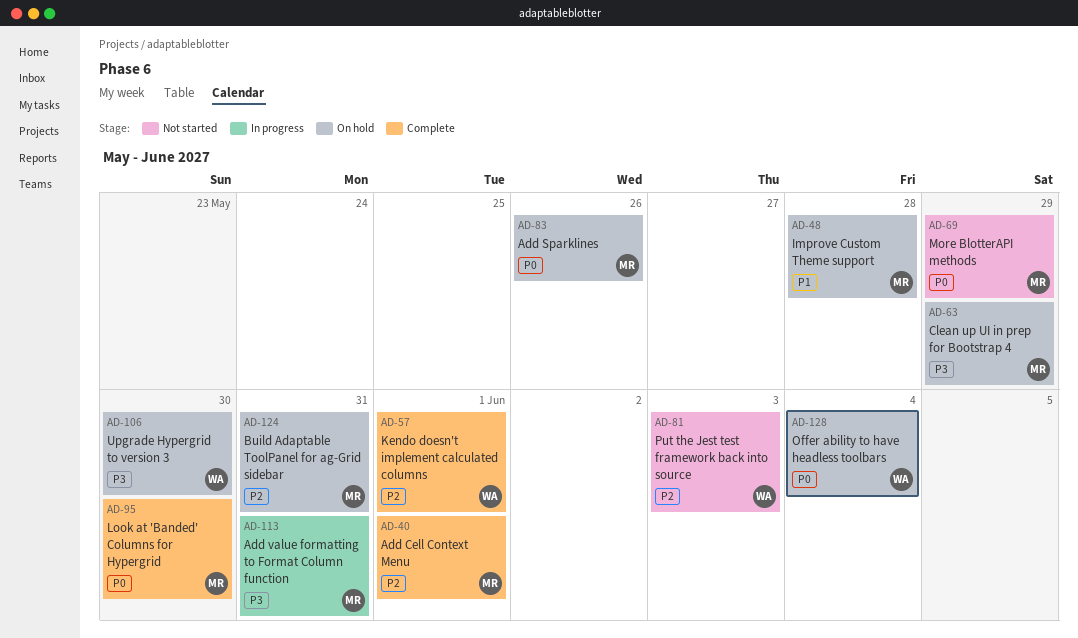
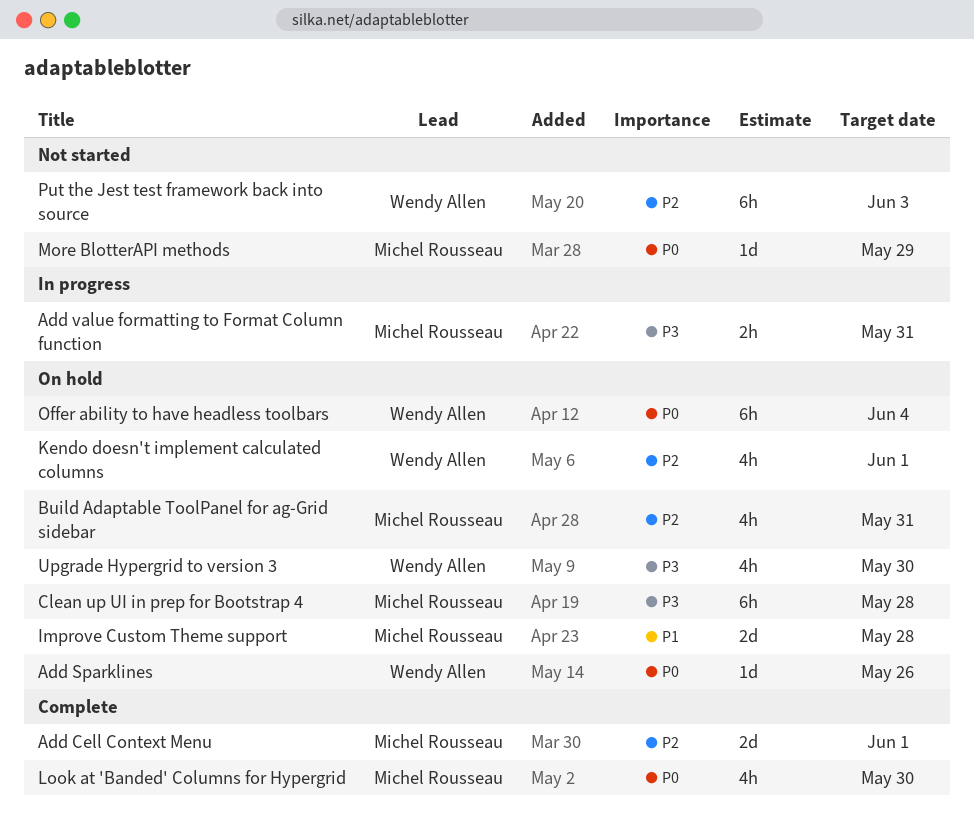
Add Sparklines, owner: Michel Rousseau -> Wendy Allen
Clean up UI in prep for Bootstrap 4, due: May 29 -> May 28
Kendo doesn't implement calculated columns, status: Complete -> On hold

